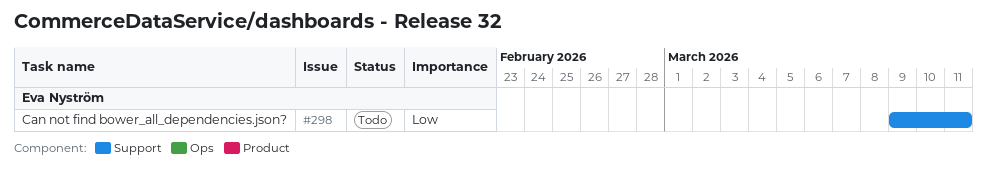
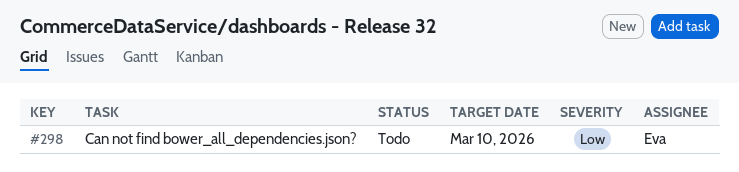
#298, due: Mar 11 -> Mar 10

